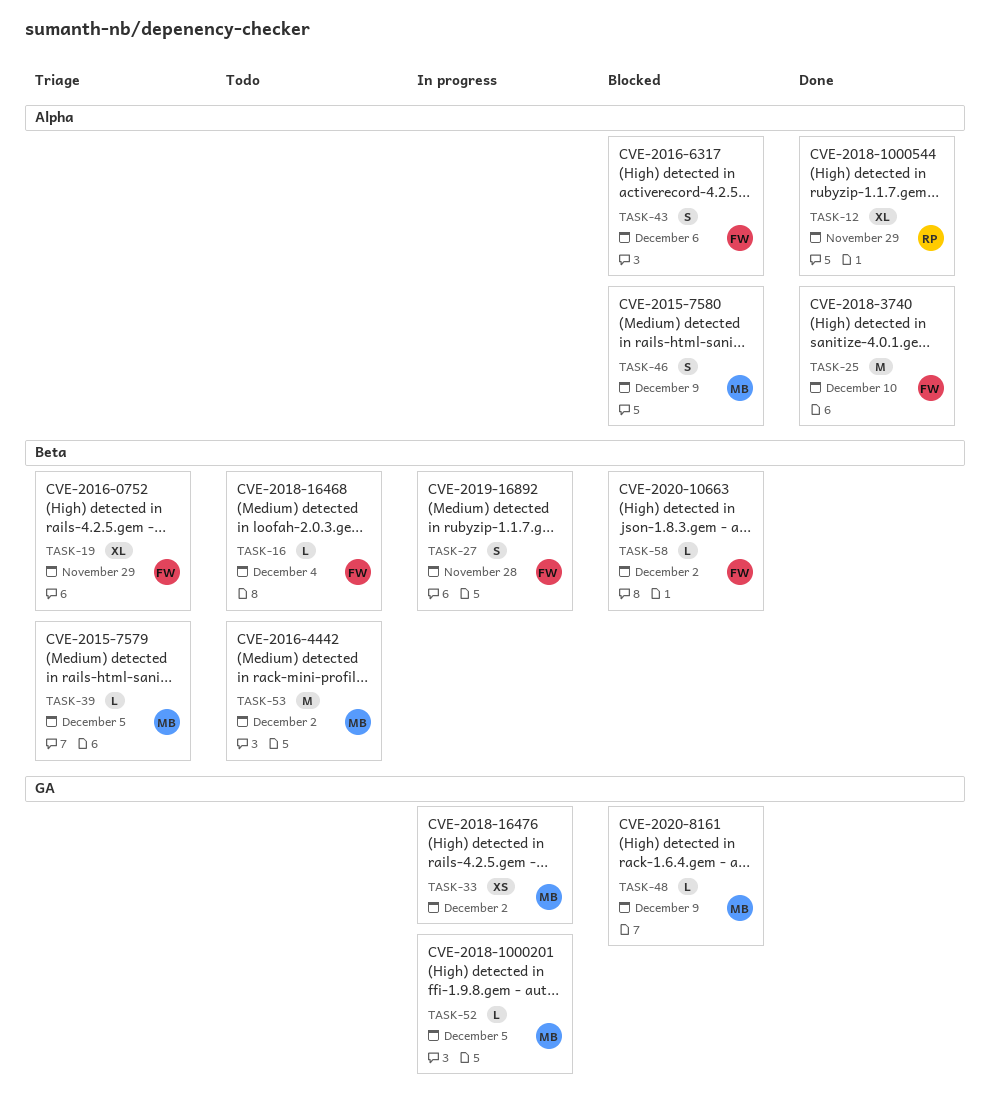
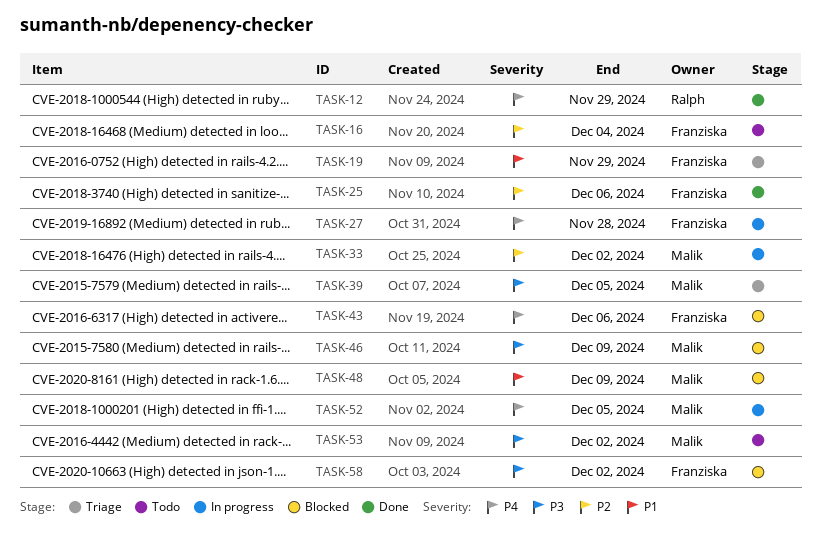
TASK-25, due: Dec 10 -> Dec 6

